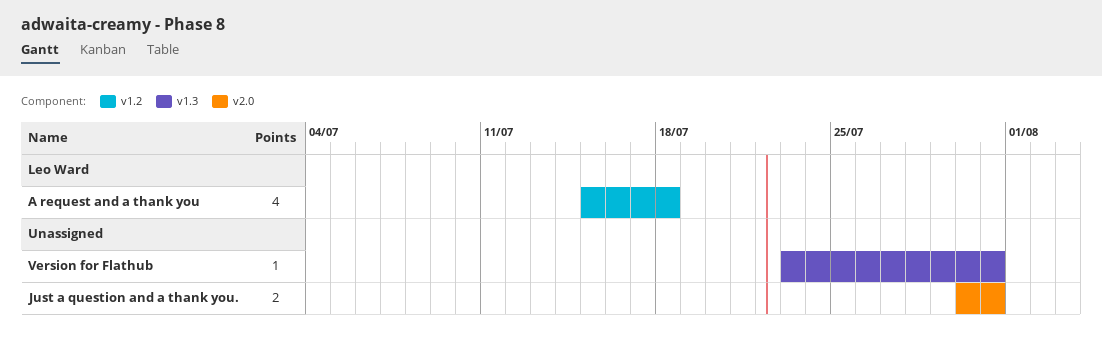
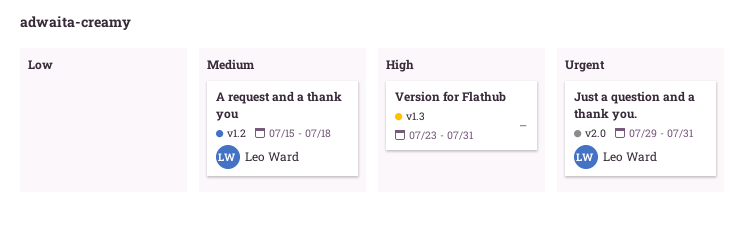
Just a question and a thank you., owner: none -> Leo Ward
Just a question and a thank you., start: Jul 30 -> Jul 29

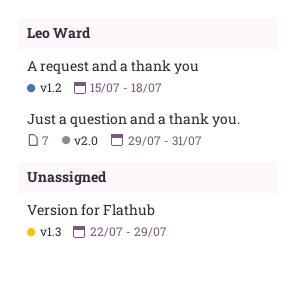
Version for Flathub, start: Jul 23 -> Jul 22
Version for Flathub, due: Jul 31 -> Jul 29

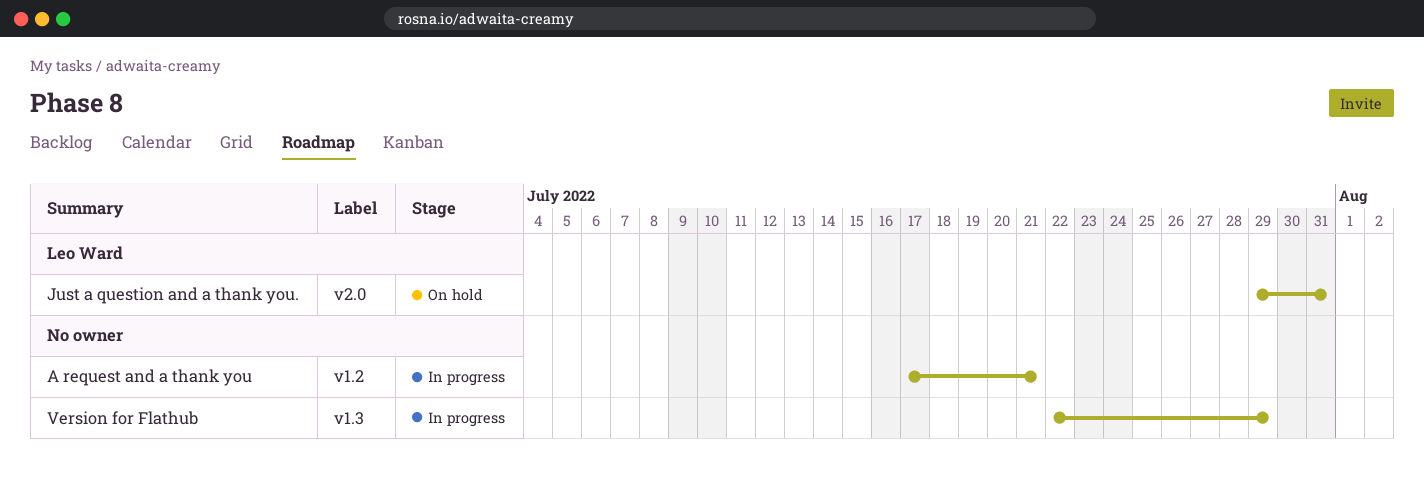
A request and a thank you, owner: Leo Ward -> none
A request and a thank you, start: Jul 15 -> Jul 17
A request and a thank you, due: Jul 18 -> Jul 21

